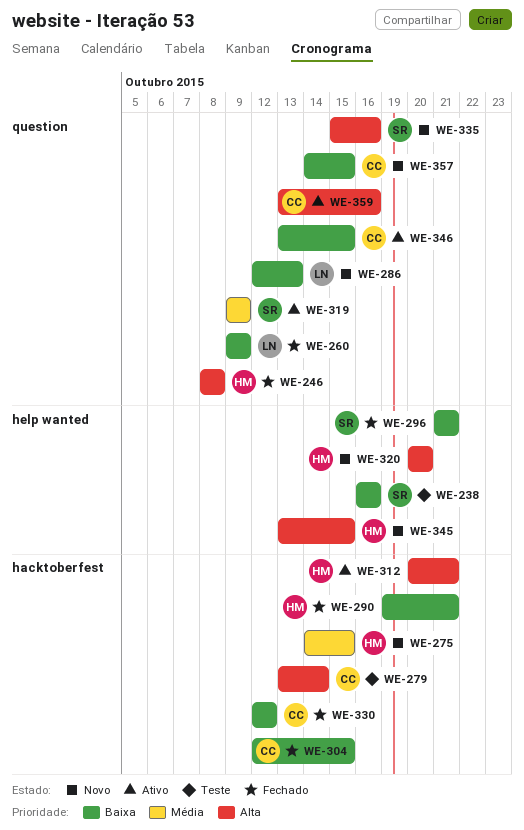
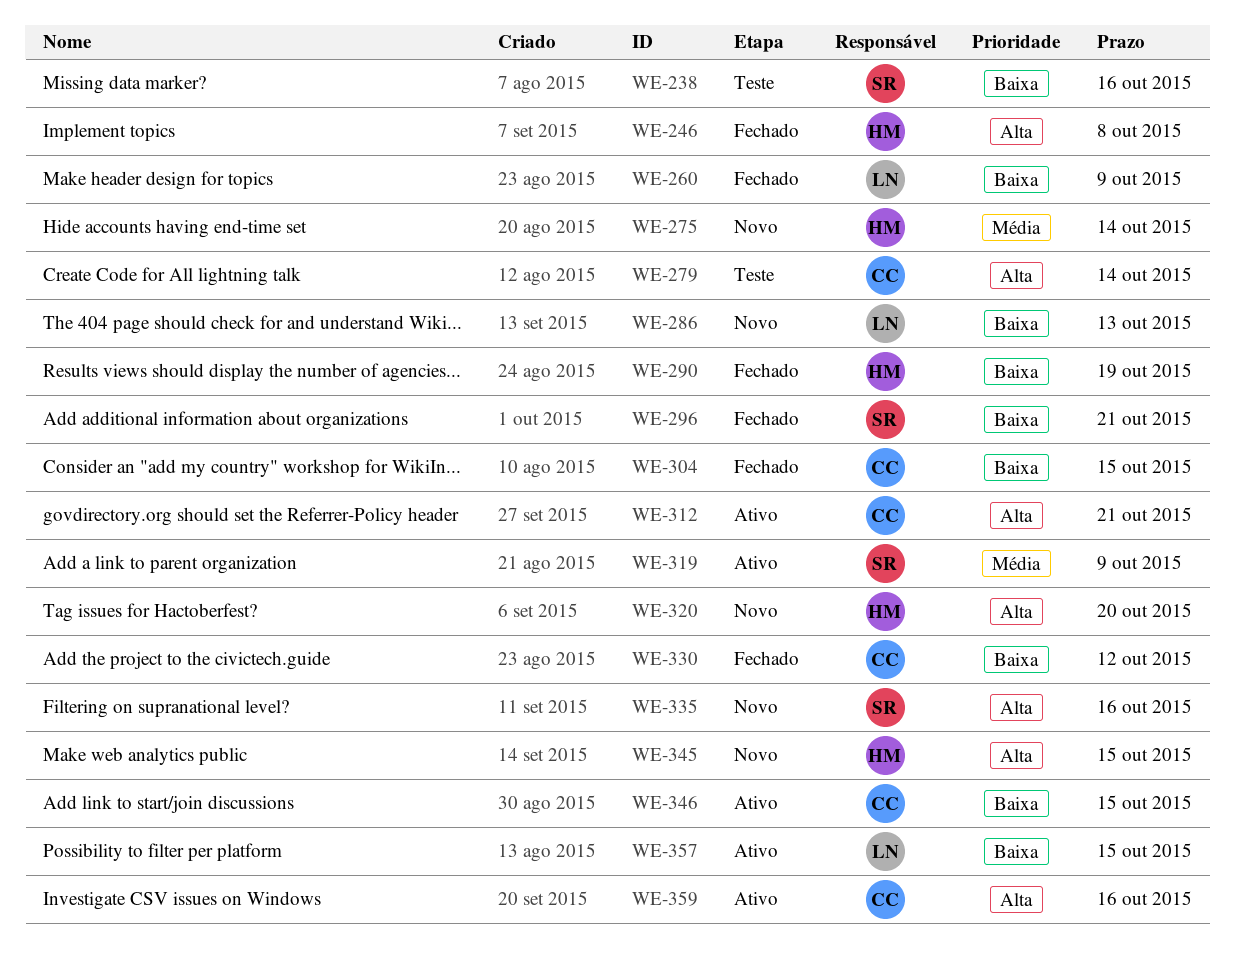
WE-275, due: Oct 15 -> Oct 14
WE-290, due: Oct 21 -> Oct 19
WE-312, owner: HM -> CC
WE-357, status: Novo -> Ativo
WE-357, owner: CC -> LN

